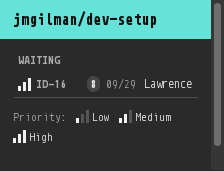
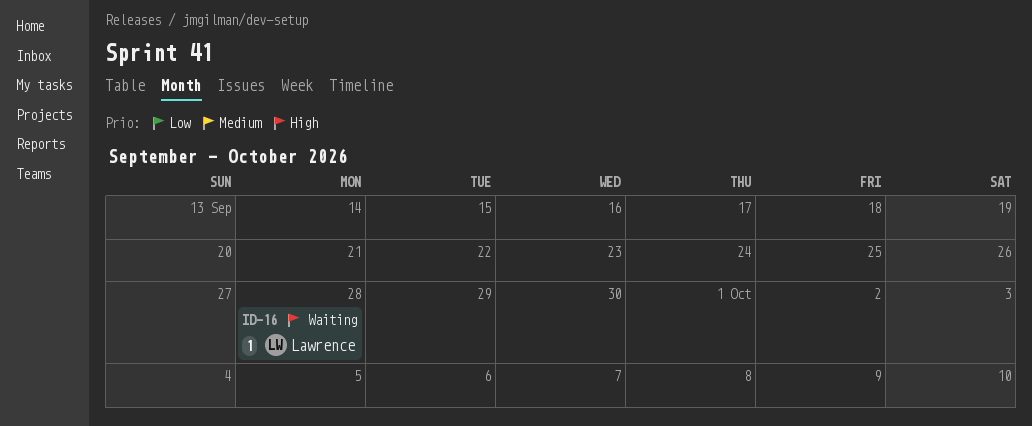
ID-16, estimate: 8 -> 1
ID-16, due: Sep 29 -> Sep 28

